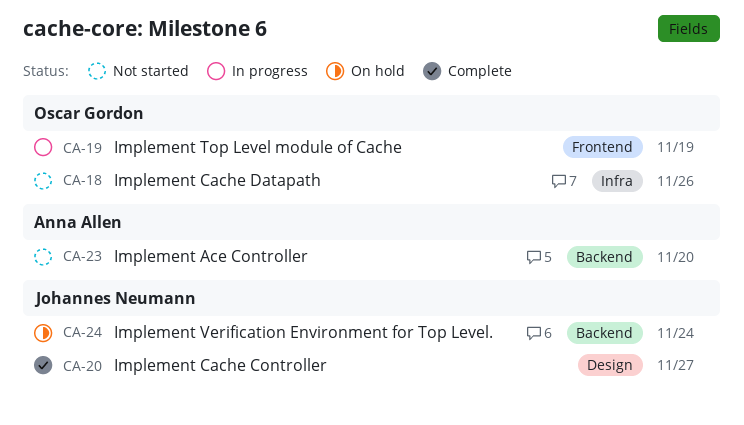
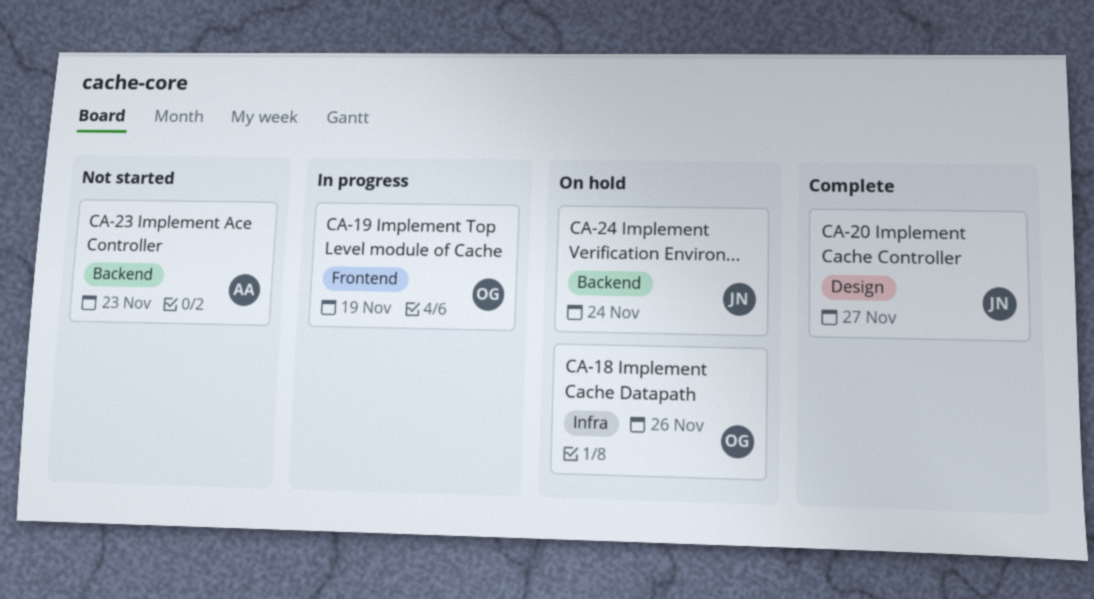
CA-18, status: Not started -> On hold
CA-23, due: Nov 20 -> Nov 23

